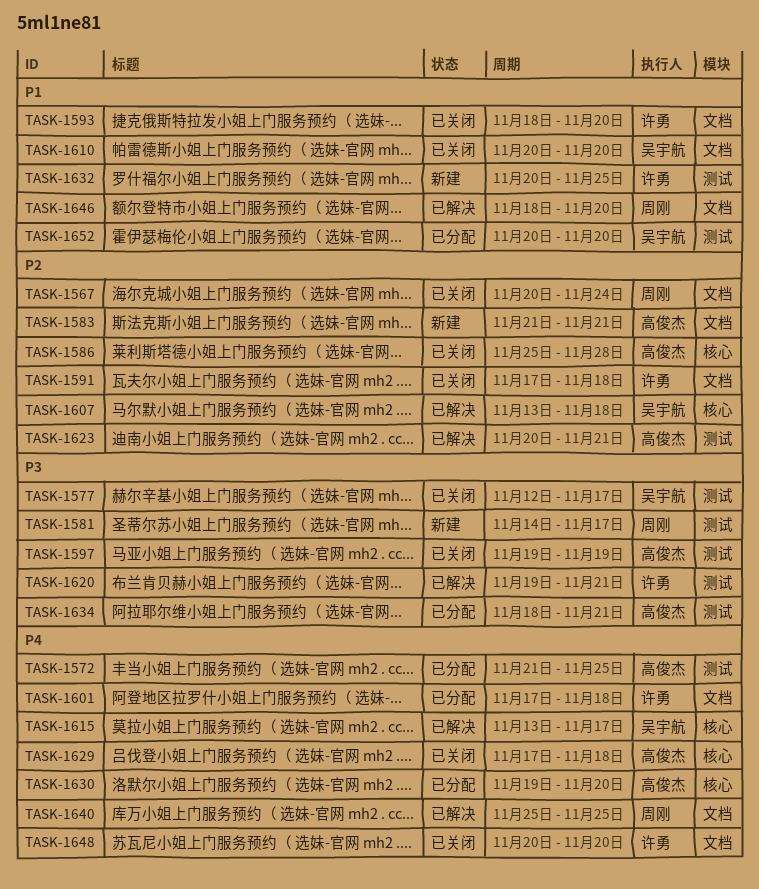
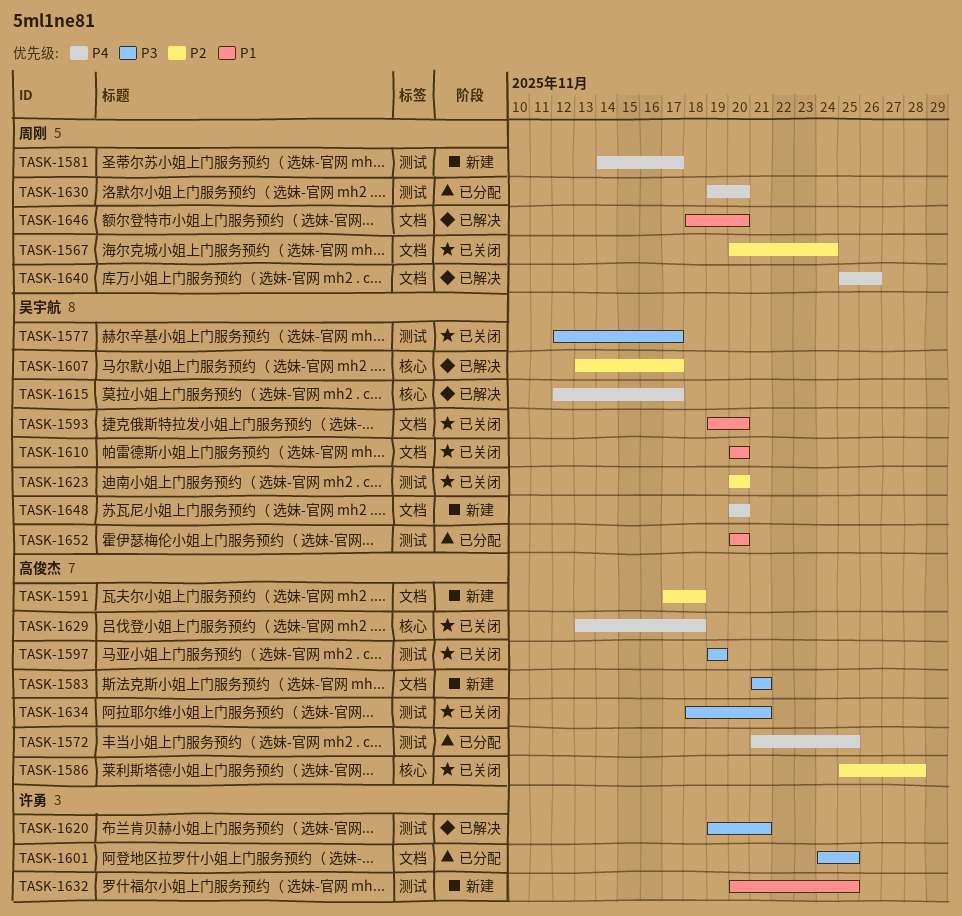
TASK-1581, priority: P3 -> P4
TASK-1583, priority: P2 -> P3
TASK-1591, status: 已关闭 -> 新建
TASK-1591, owner: 许勇 -> 高俊杰
TASK-1593, owner: 许勇 -> 吴宇航
TASK-1593, start: Nov 18 -> Nov 19
TASK-1601, priority: P4 -> P3
TASK-1601, start: Nov 17 -> Nov 24
TASK-1601, due: Nov 18 -> Nov 25
TASK-1607, due: Nov 18 -> Nov 17
TASK-1615, start: Nov 13 -> Nov 12
TASK-1623, status: 已解决 -> 已关闭
TASK-1623, owner: 高俊杰 -> 吴宇航
TASK-1623, due: Nov 21 -> Nov 20
TASK-1629, start: Nov 17 -> Nov 13
TASK-1630, owner: 高俊杰 -> 周刚
TASK-1630, label: 核心 -> 测试
TASK-1634, status: 已分配 -> 已关闭
TASK-1640, due: Nov 25 -> Nov 26
TASK-1648, status: 已关闭 -> 新建
TASK-1648, owner: 许勇 -> 吴宇航

